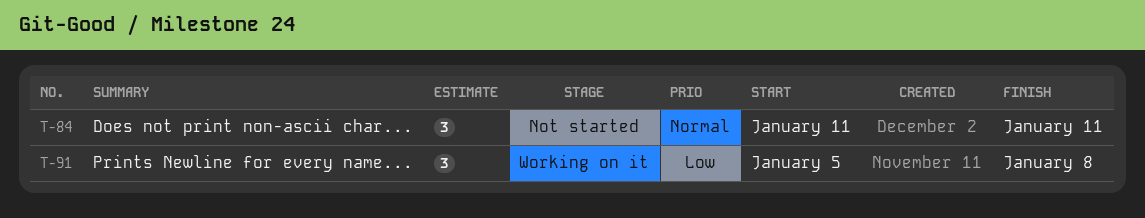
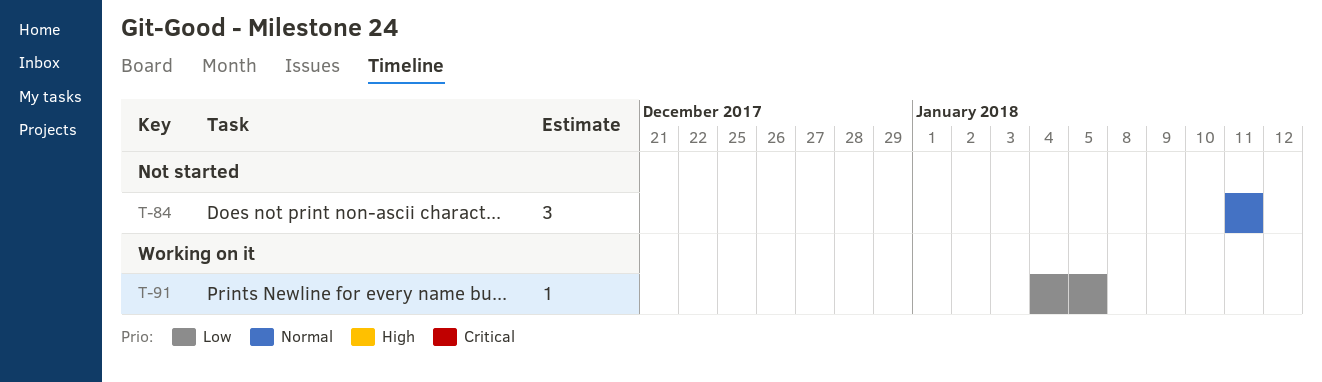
T-91, estimate: 3 -> 1
T-91, start: Jan 5 -> Jan 4
T-91, due: Jan 8 -> Jan 5

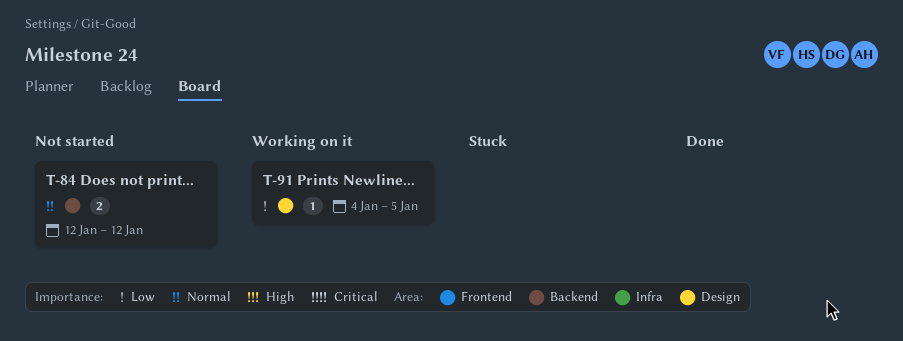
T-84, estimate: 3 -> 2
T-84, start: Jan 11 -> Jan 12
T-84, due: Jan 11 -> Jan 12

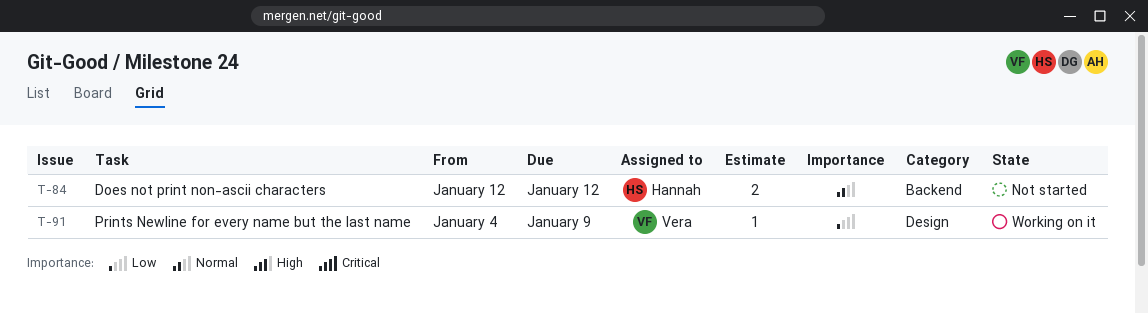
T-91, due: Jan 5 -> Jan 9

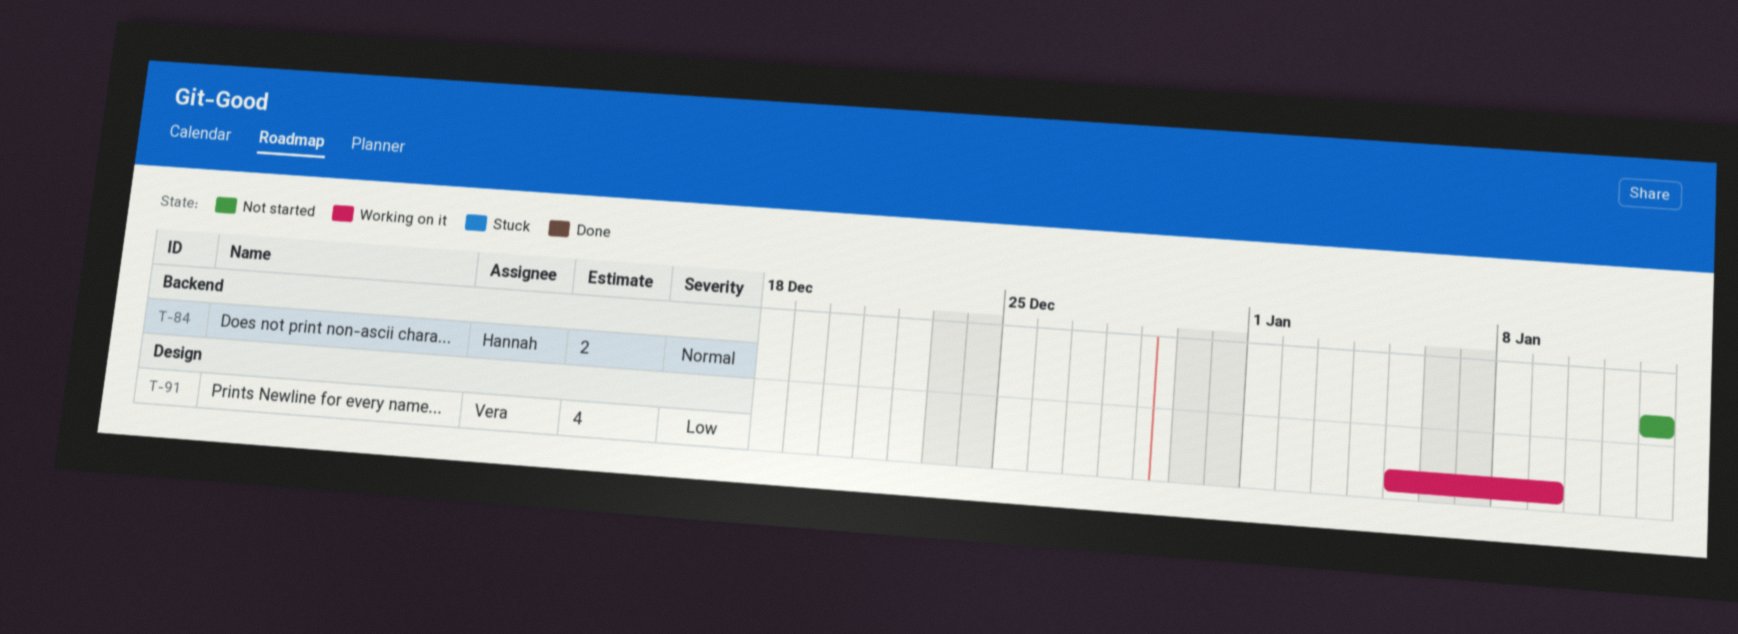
T-91, estimate: 1 -> 4
T-91, start: Jan 4 -> Jan 5

